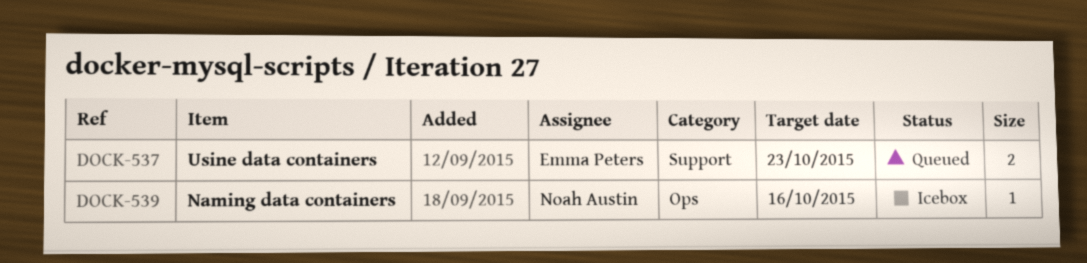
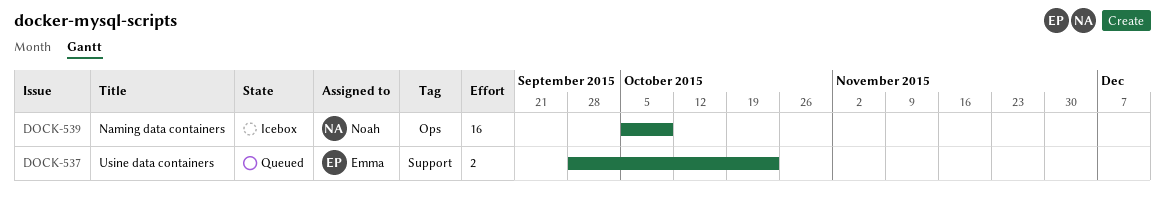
DOCK-539, estimate: 1 -> 16
DOCK-539, due: Oct 16 -> Oct 9

